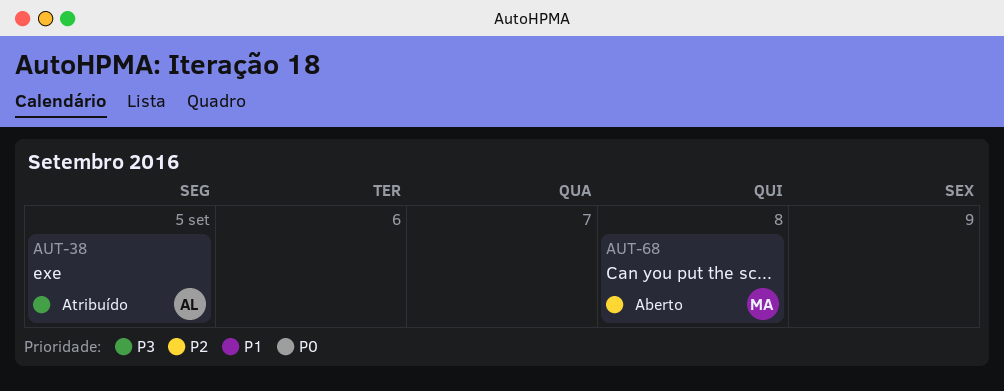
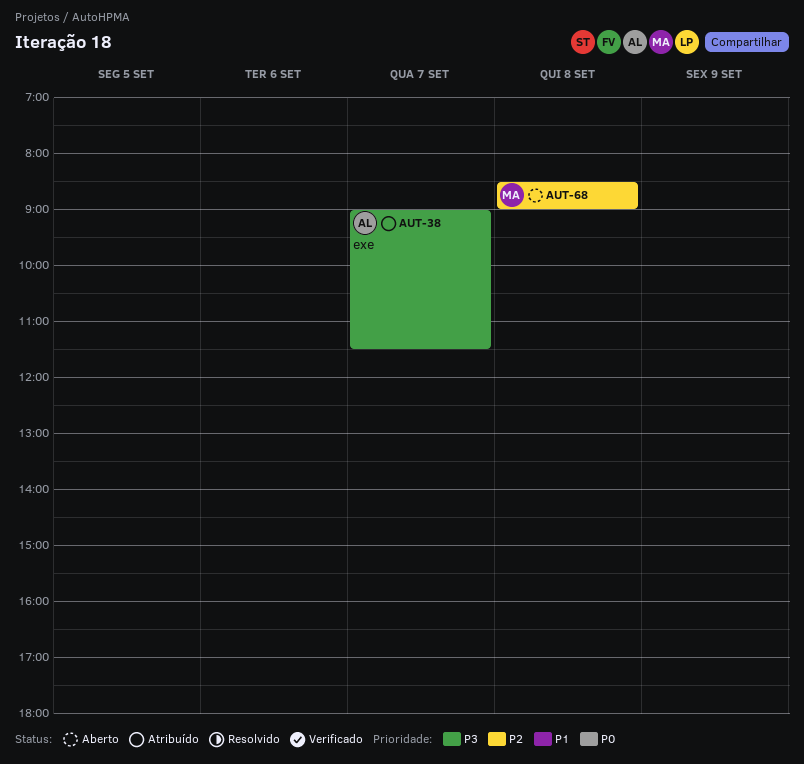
AUT-38, day: Sep 5 -> Sep 7

